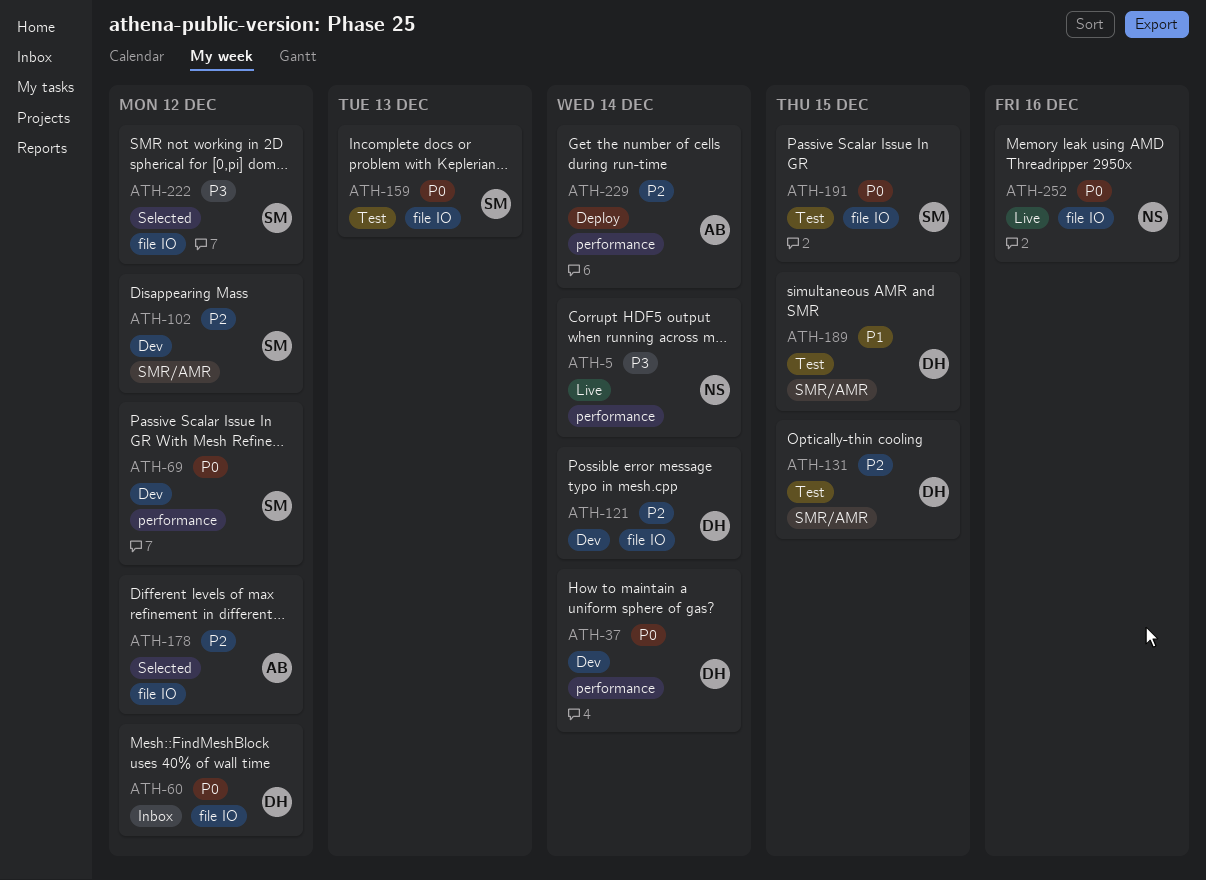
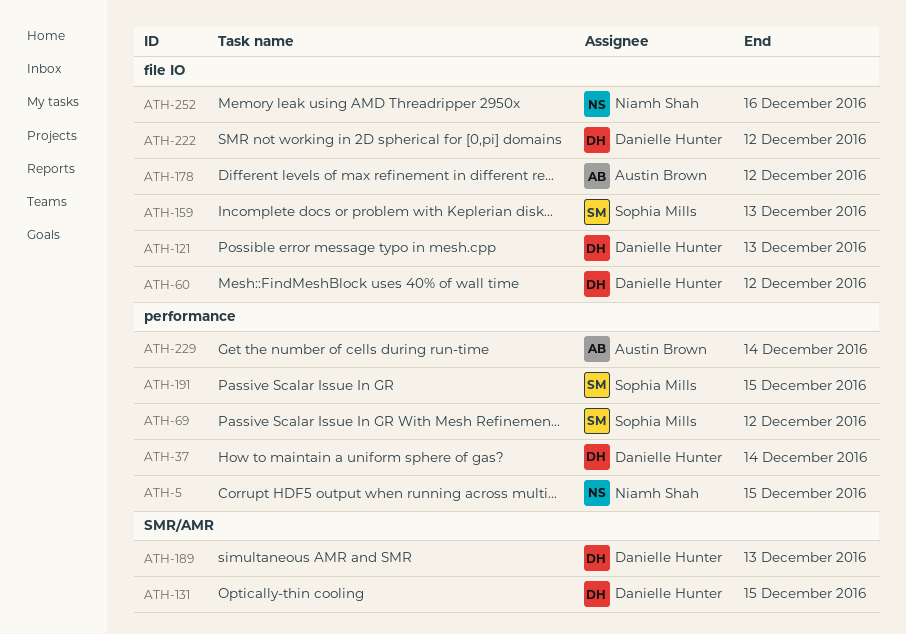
ATH-5, due: Dec 14 -> Dec 15
ATH-102: present -> none
ATH-121, due: Dec 14 -> Dec 13
ATH-189, due: Dec 15 -> Dec 13
ATH-191, label: file IO -> performance
ATH-222, owner: Sophia Mills -> Danielle Hunter

